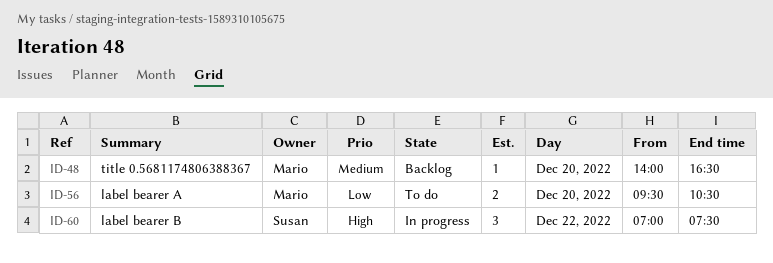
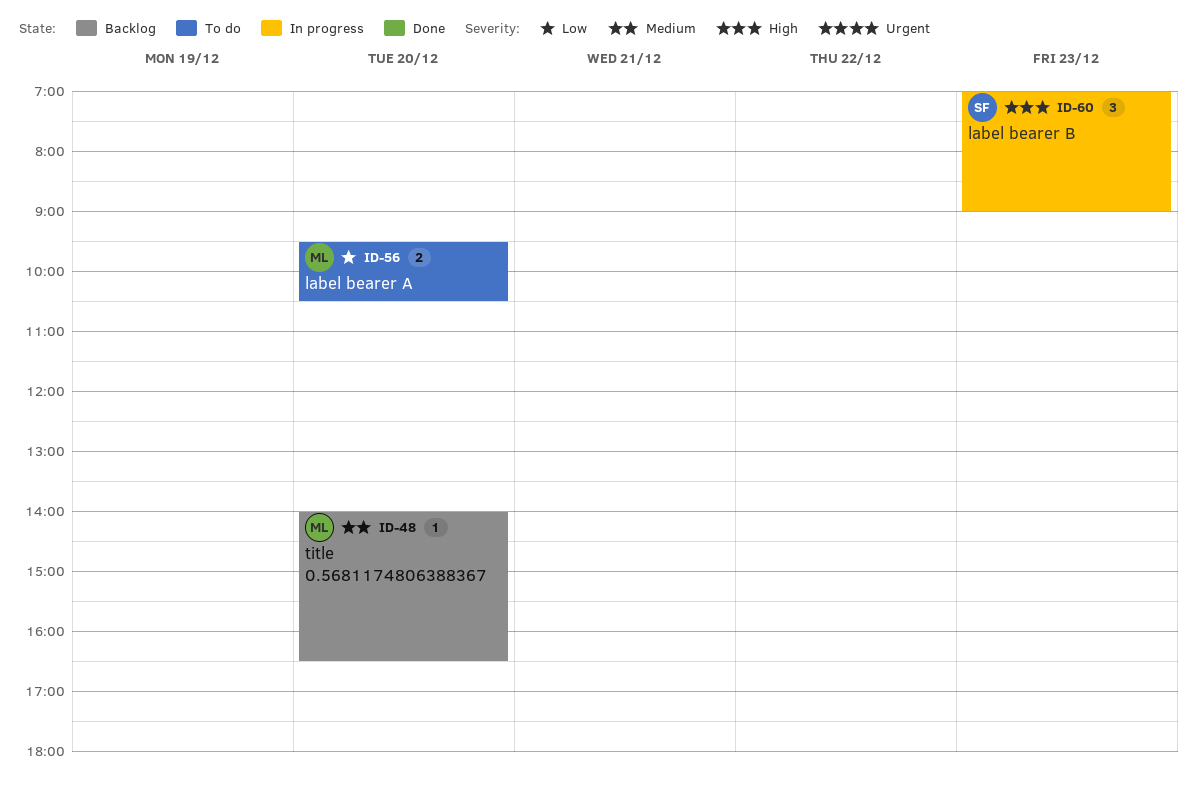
ID-60, day: Dec 22 -> Dec 23
ID-60, ends: 07:30 -> 09:00

